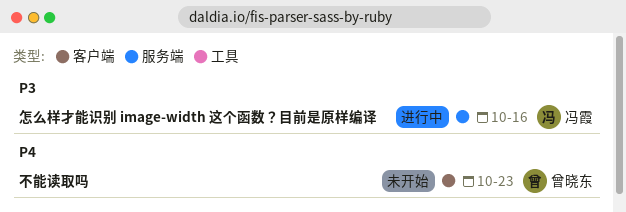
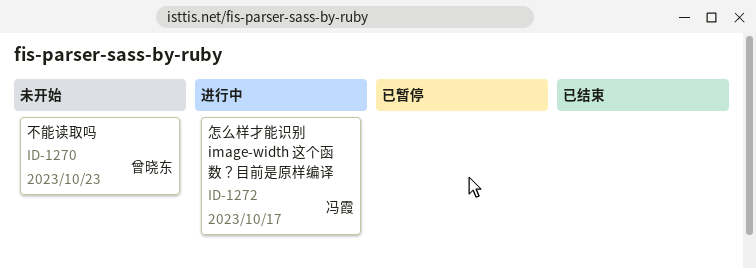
怎么样才能识别 image-width 这个函数？目前是原样编译, due: Oct 16 -> Oct 17

